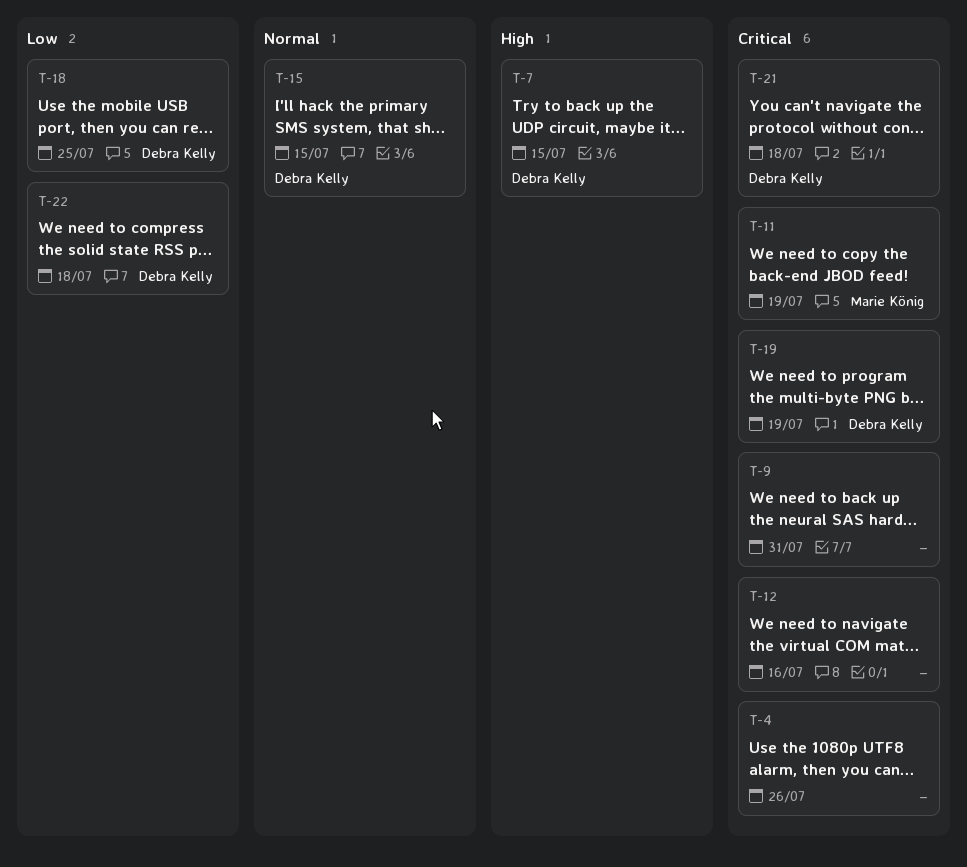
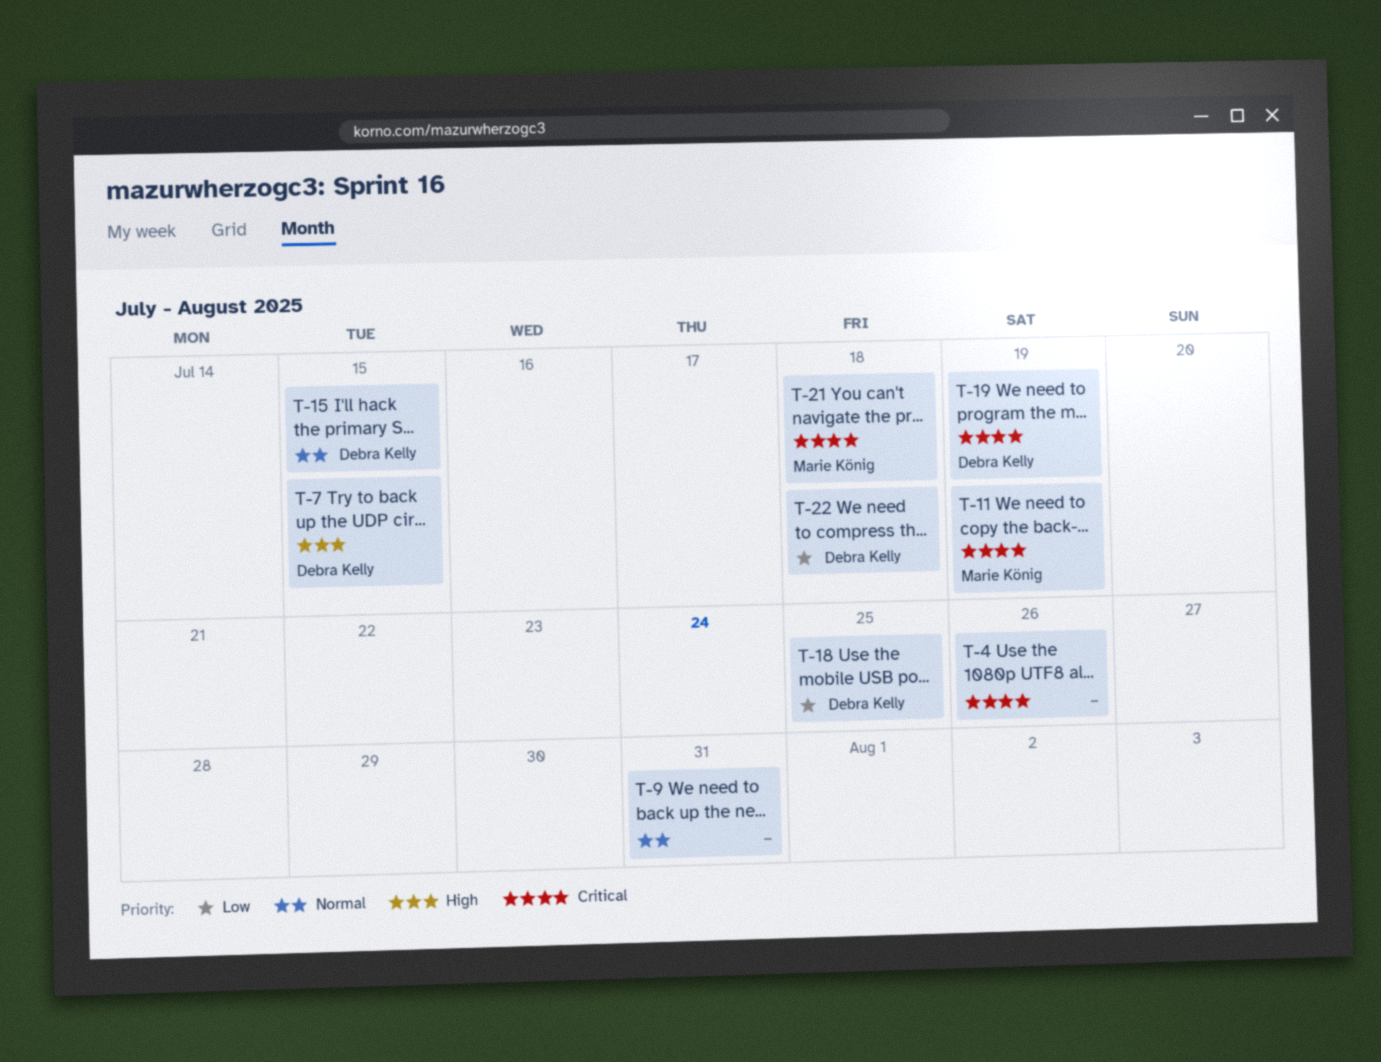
T-9, priority: Critical -> Normal
T-12: present -> none
T-21, owner: Debra Kelly -> Marie König

